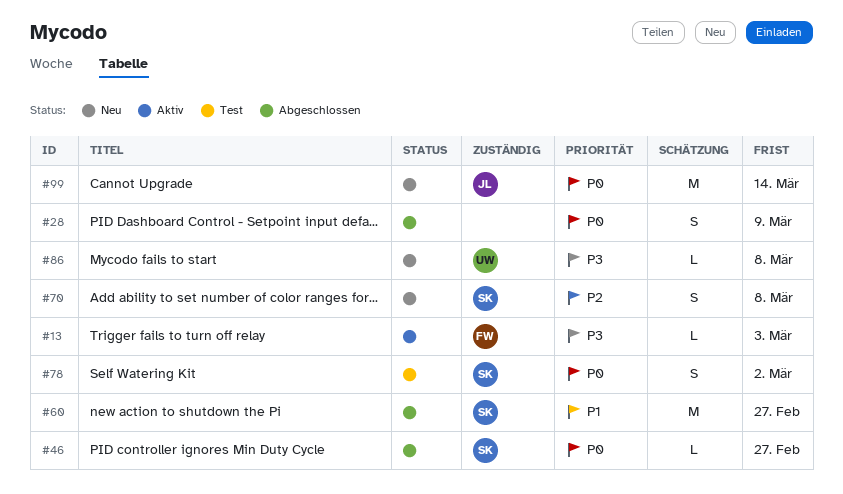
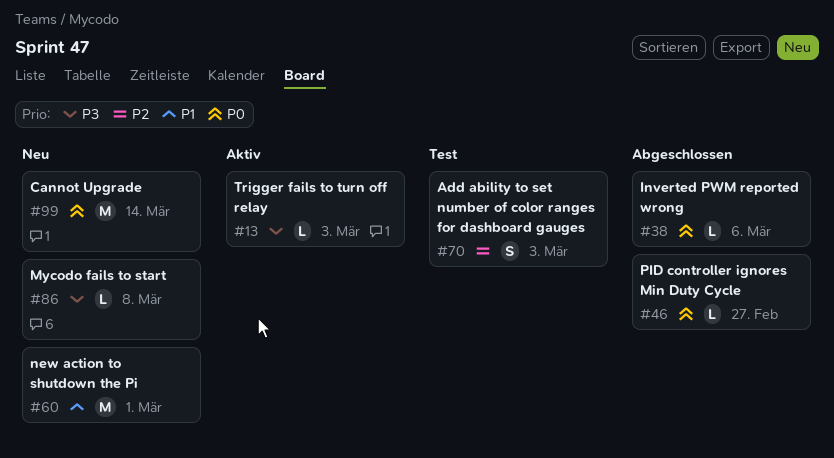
#28: present -> none
#38: none -> present
#60, status: Abgeschlossen -> Neu
#60, due: Feb 27 -> Mar 1
#70, status: Neu -> Test
#70, due: Mar 8 -> Mar 3
#78: present -> none

